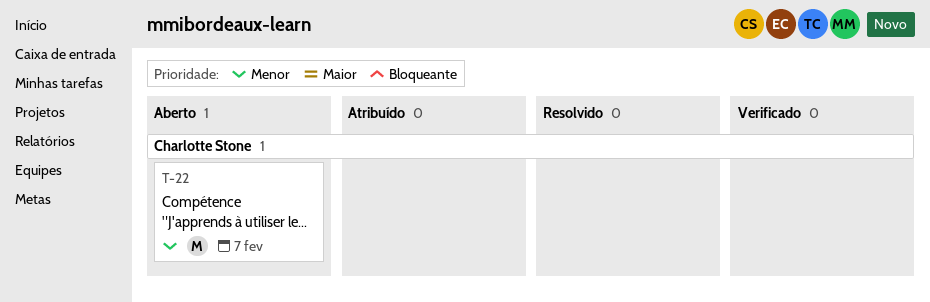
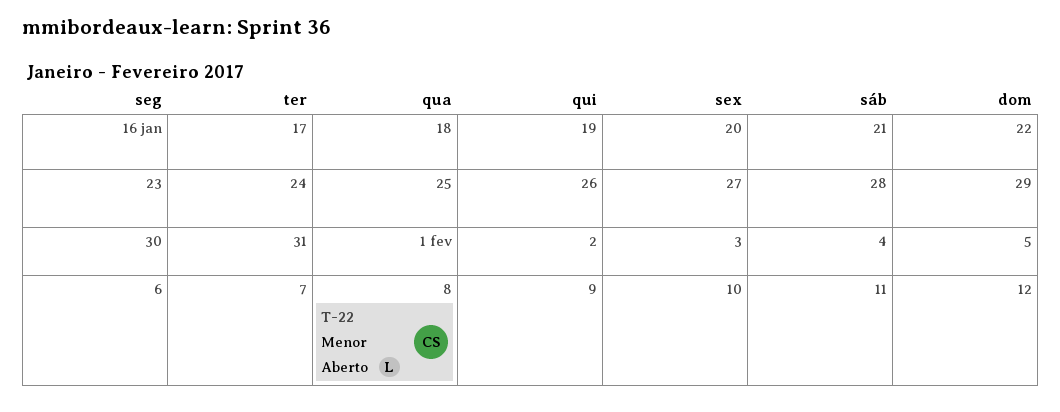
T-22, estimate: M -> L
T-22, due: Feb 7 -> Feb 8

